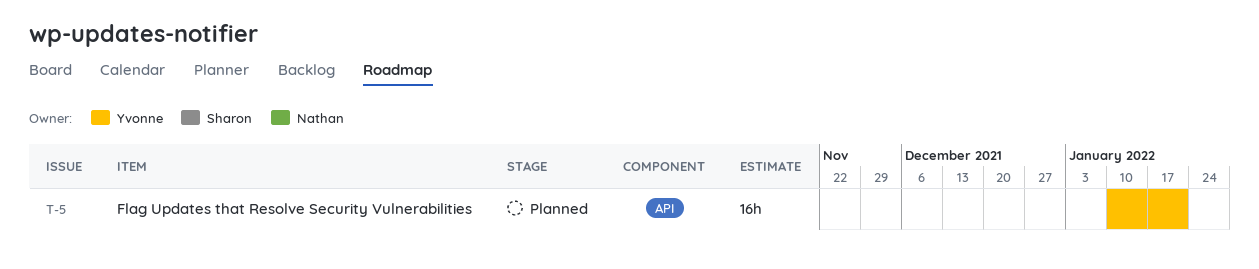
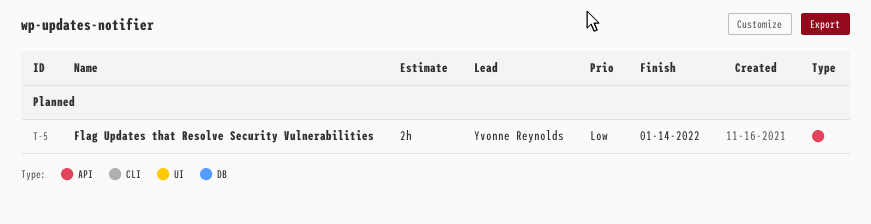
T-5, estimate: 16h -> 2h
T-5, due: Jan 21 -> Jan 14

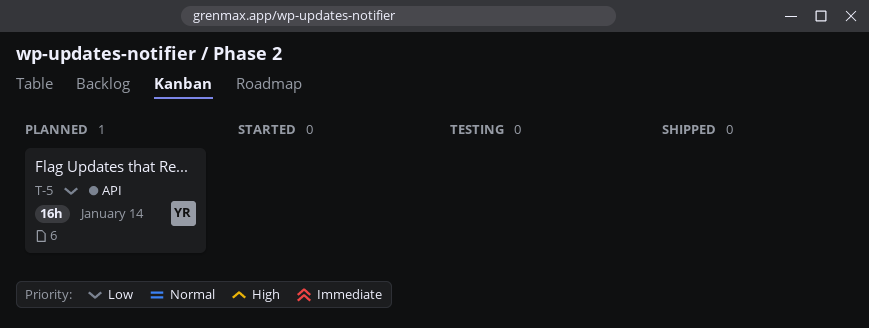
T-5, estimate: 2h -> 16h

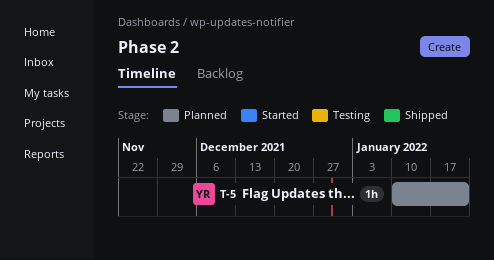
T-5, estimate: 16h -> 1h
T-5, due: Jan 14 -> Jan 21

